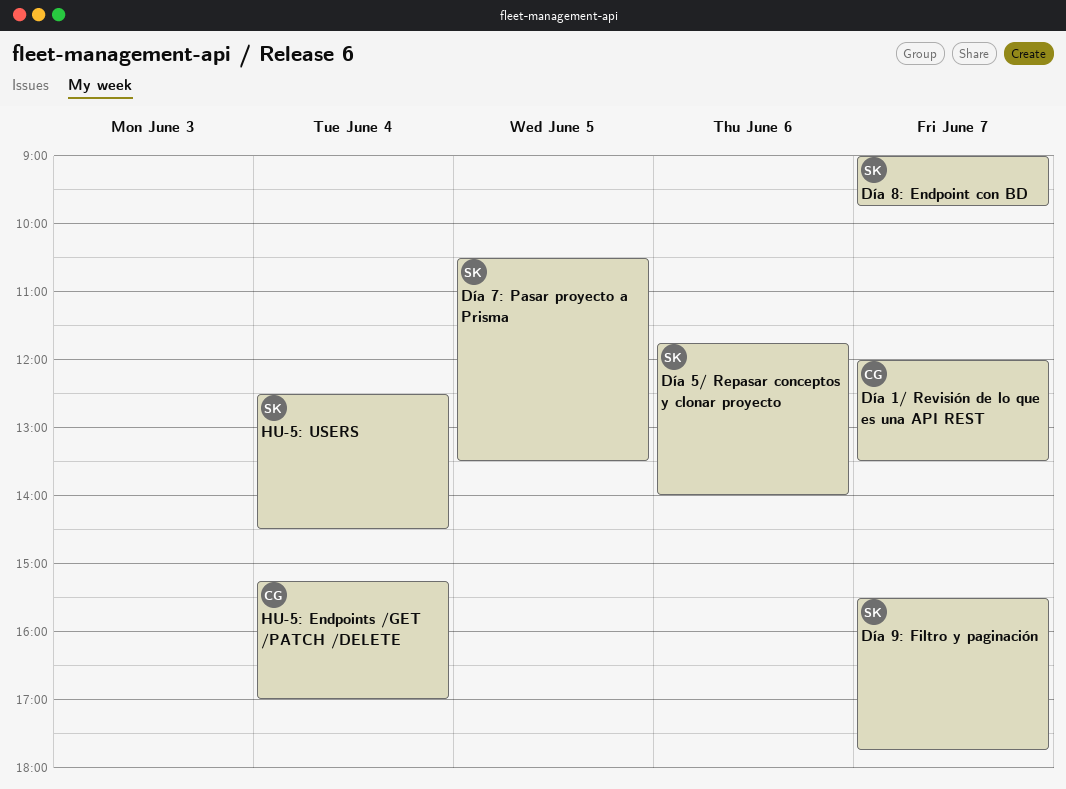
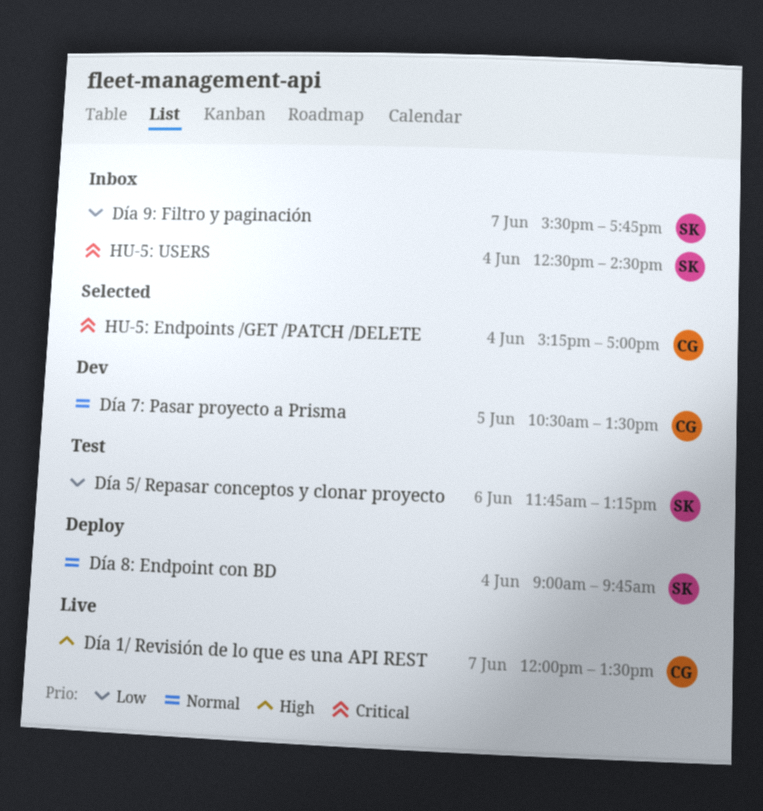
Día 5/ Repasar conceptos y clonar proyecto, ends: 14:00 -> 13:15
Día 7: Pasar proyecto a Prisma, owner: SK -> CG
Día 8: Endpoint con BD, day: Jun 7 -> Jun 4

